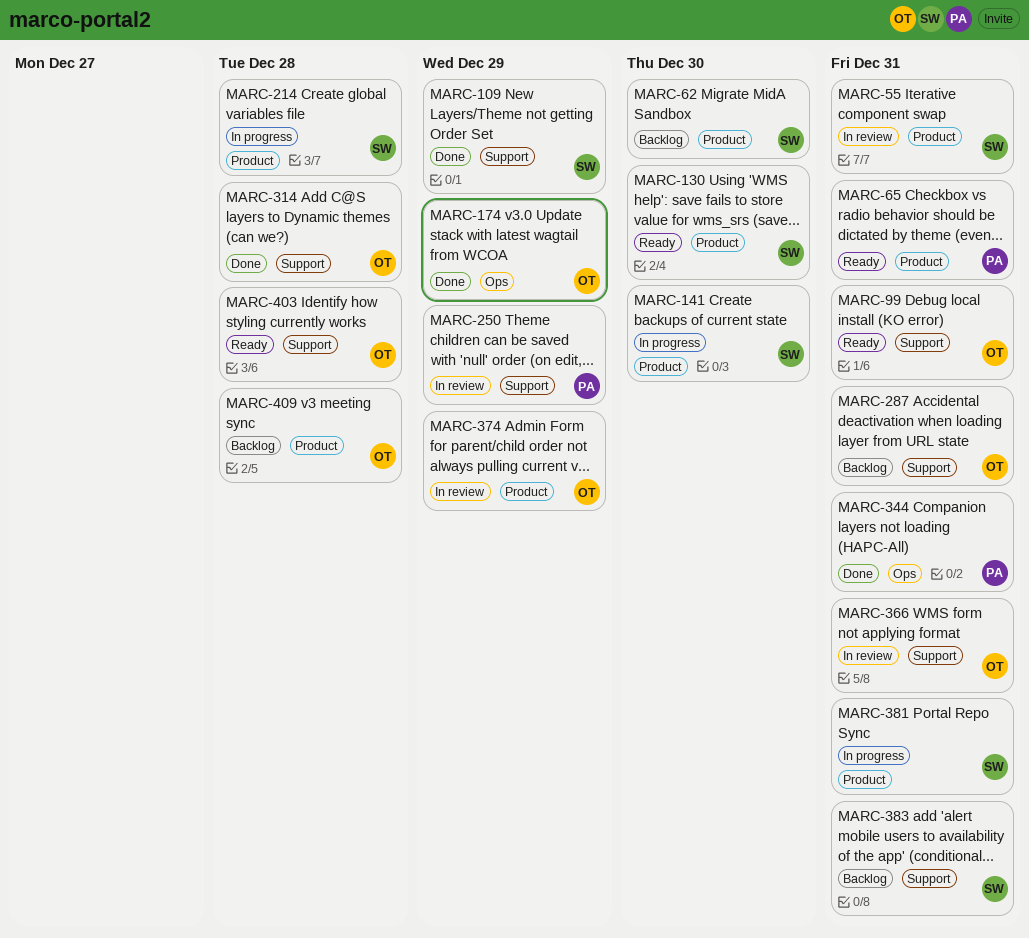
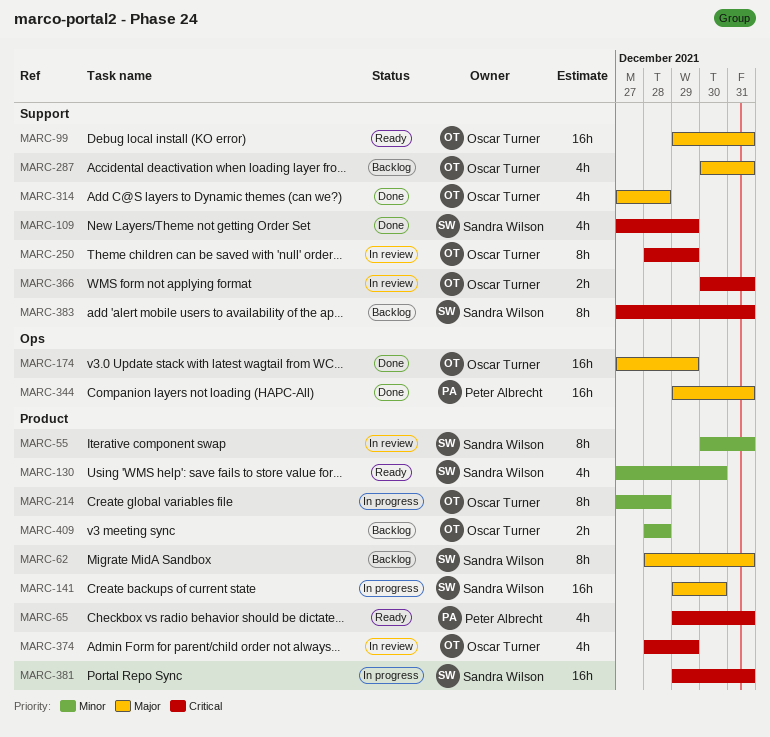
MARC-62, due: Dec 30 -> Dec 31
MARC-214, owner: Sandra Wilson -> Oscar Turner
MARC-250, owner: Peter Albrecht -> Oscar Turner
MARC-403: present -> none

